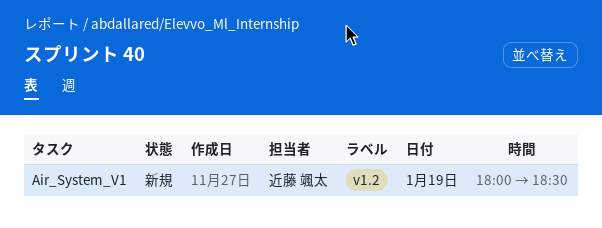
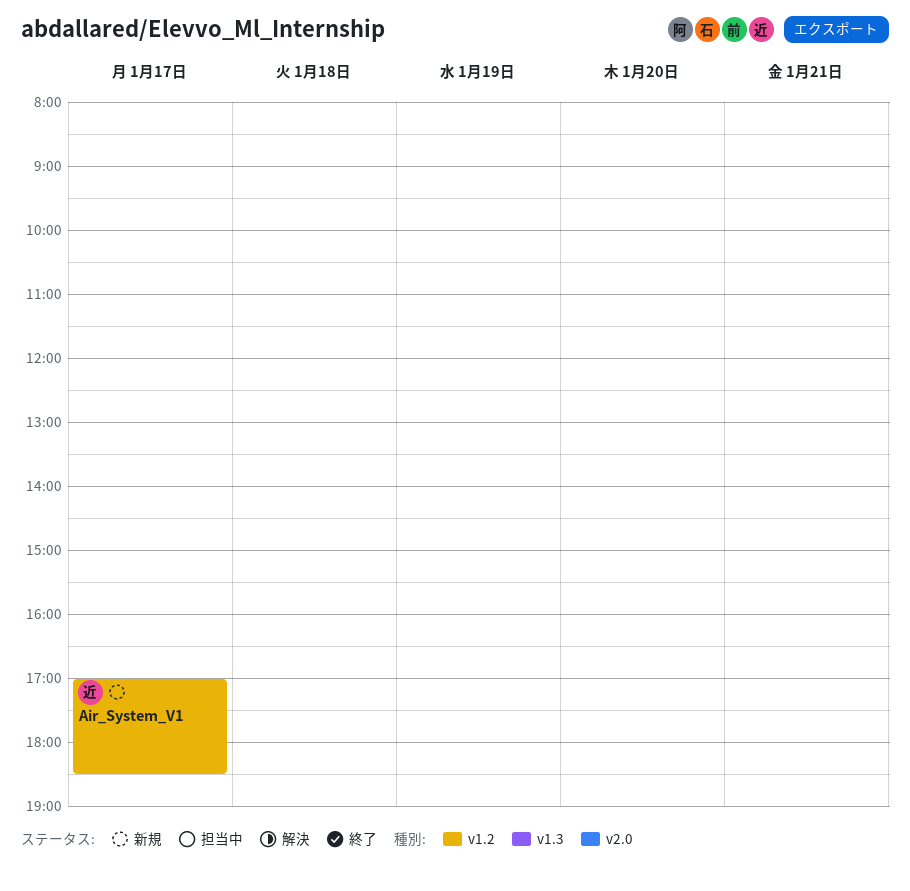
Air_System_V1, day: Jan 19 -> Jan 17
Air_System_V1, begins: 18:00 -> 17:00

